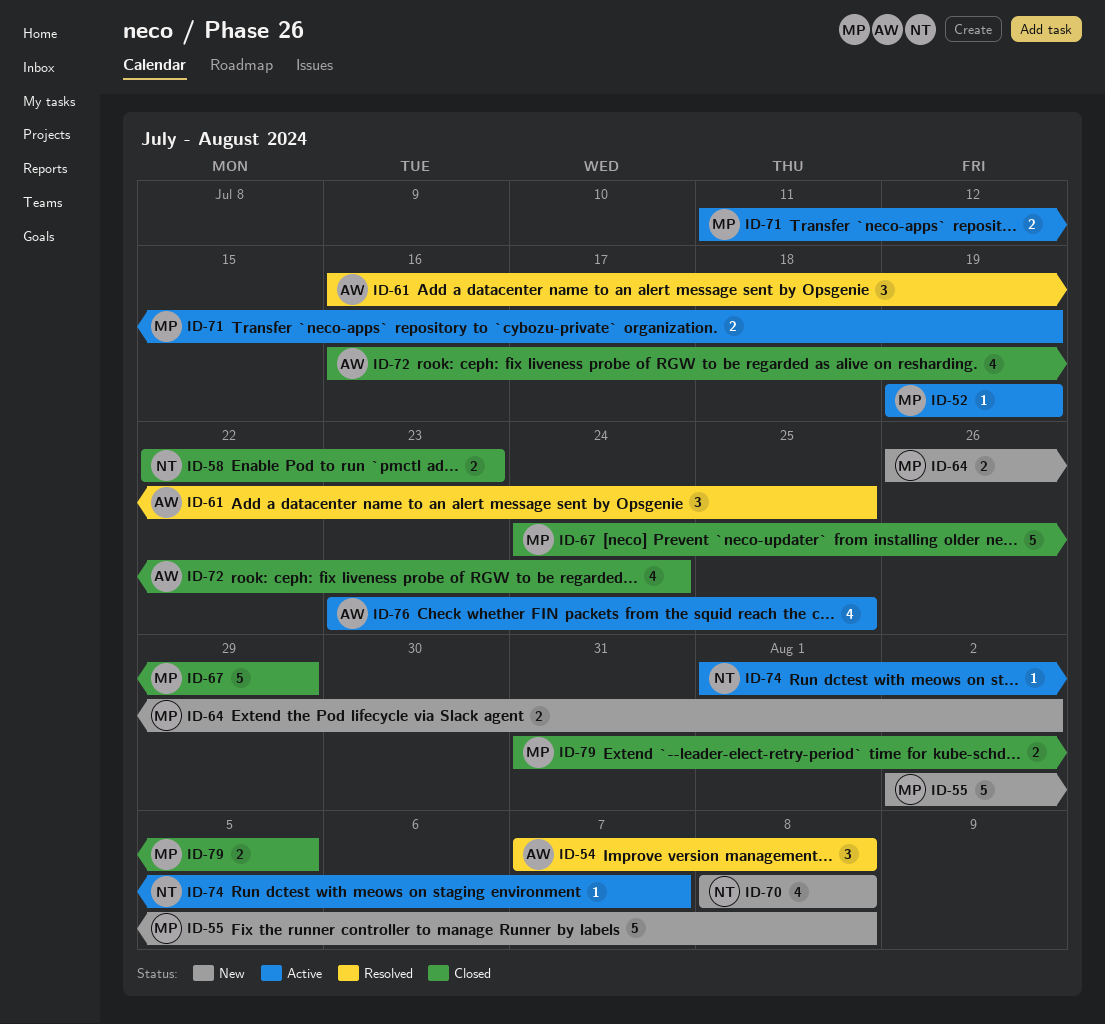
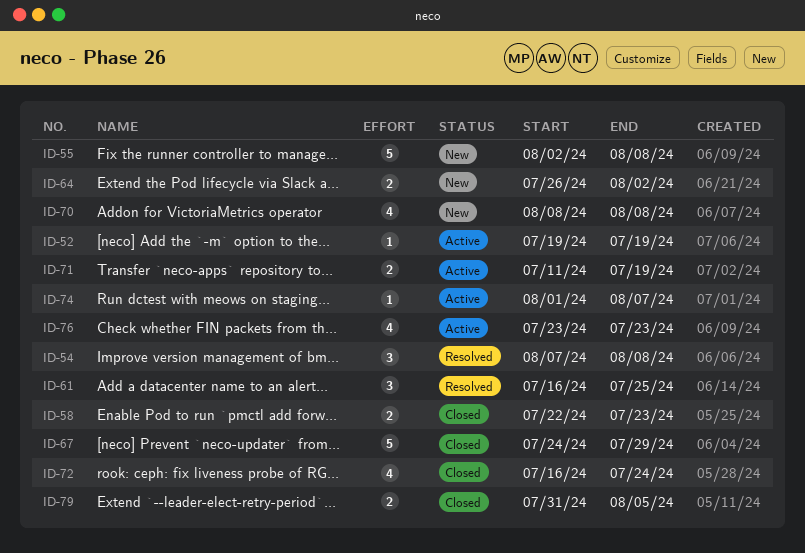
ID-76, due: Jul 25 -> Jul 23

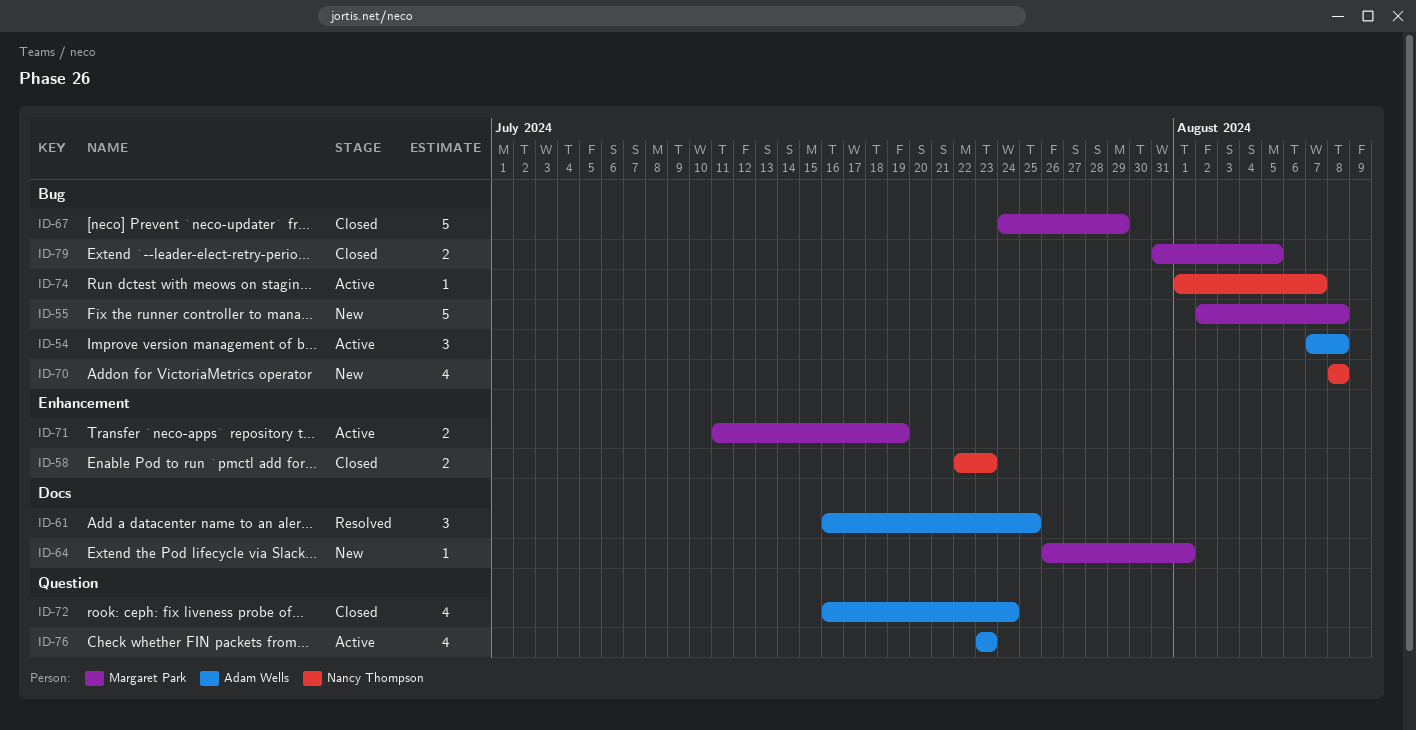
ID-52: present -> none
ID-54, status: Resolved -> Active
ID-64, estimate: 2 -> 1
ID-64, due: Aug 2 -> Aug 1

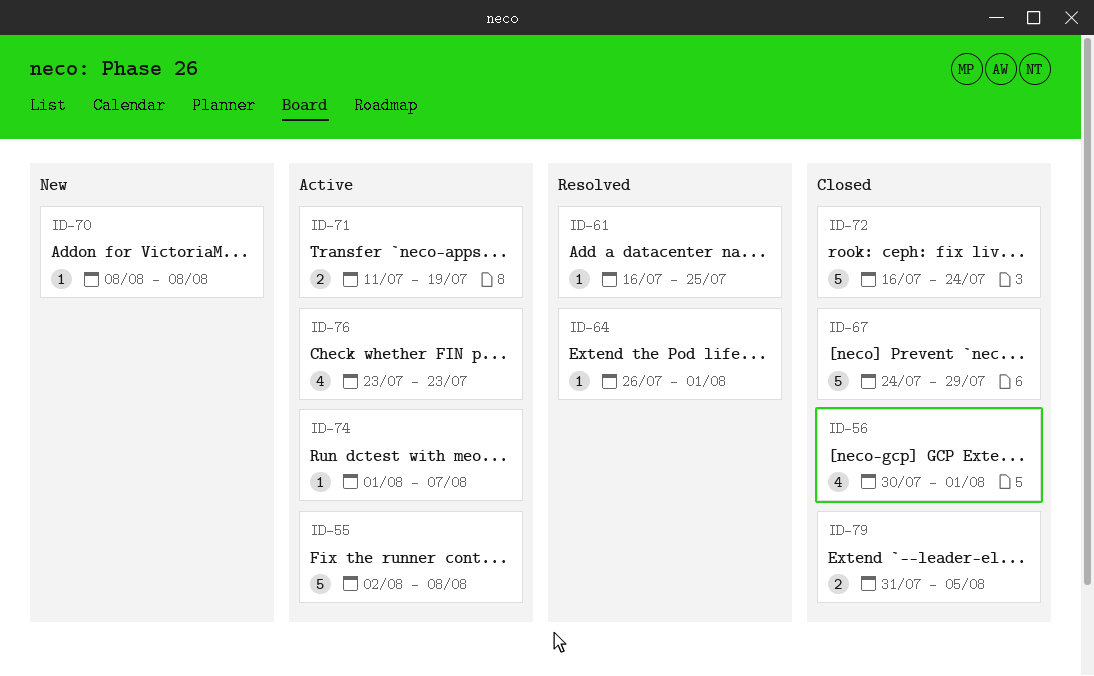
ID-54: present -> none
ID-55, status: New -> Active
ID-56: none -> present
ID-58: present -> none
ID-61, estimate: 3 -> 1
ID-64, status: New -> Resolved
ID-70, estimate: 4 -> 1
ID-72, estimate: 4 -> 5

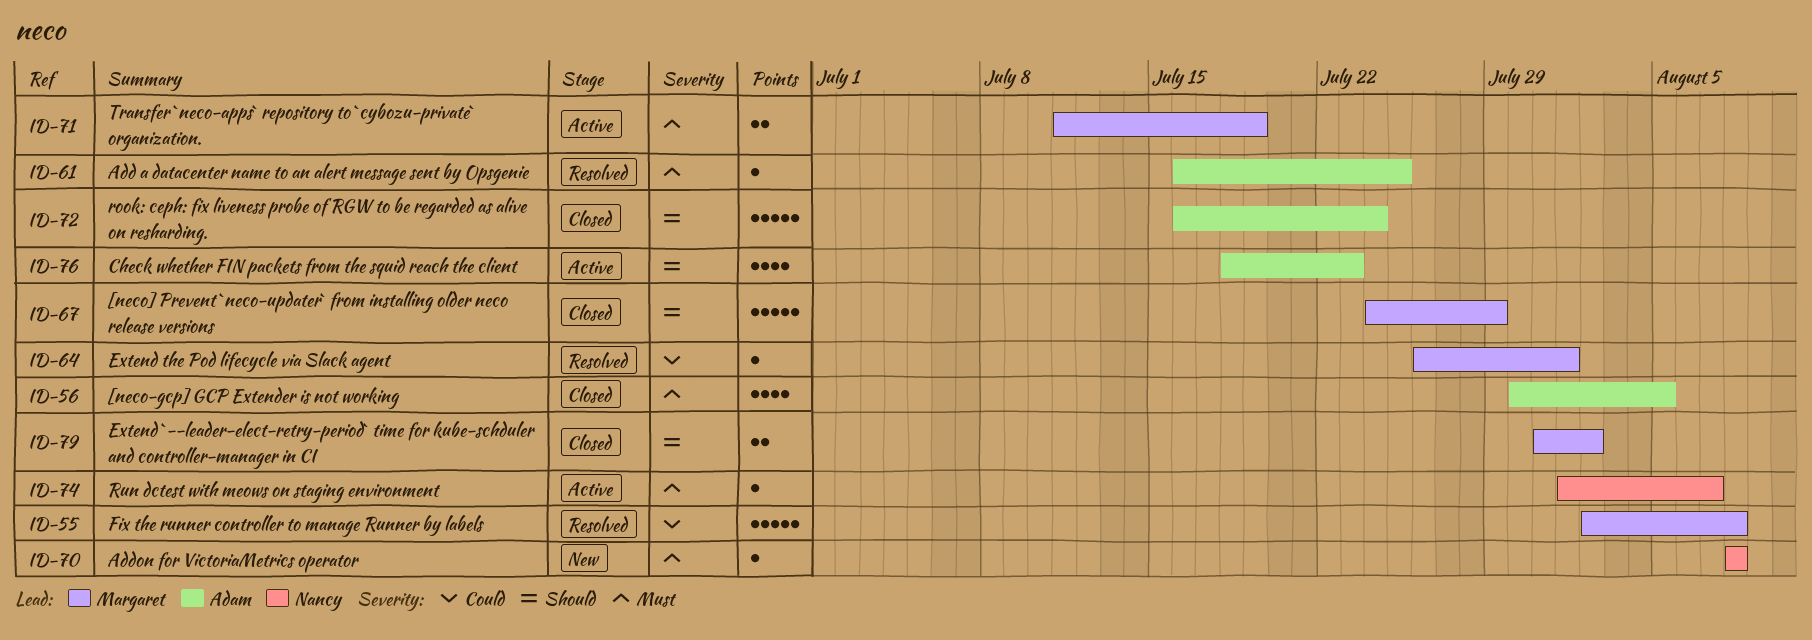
ID-55, status: Active -> Resolved
ID-56, due: Aug 1 -> Aug 5
ID-76, start: Jul 23 -> Jul 18
ID-79, due: Aug 5 -> Aug 2

